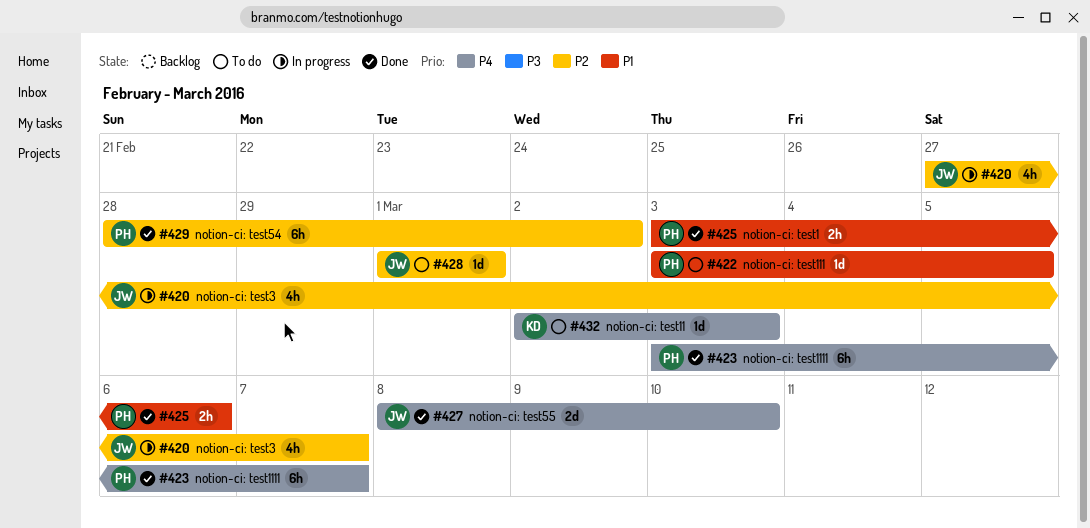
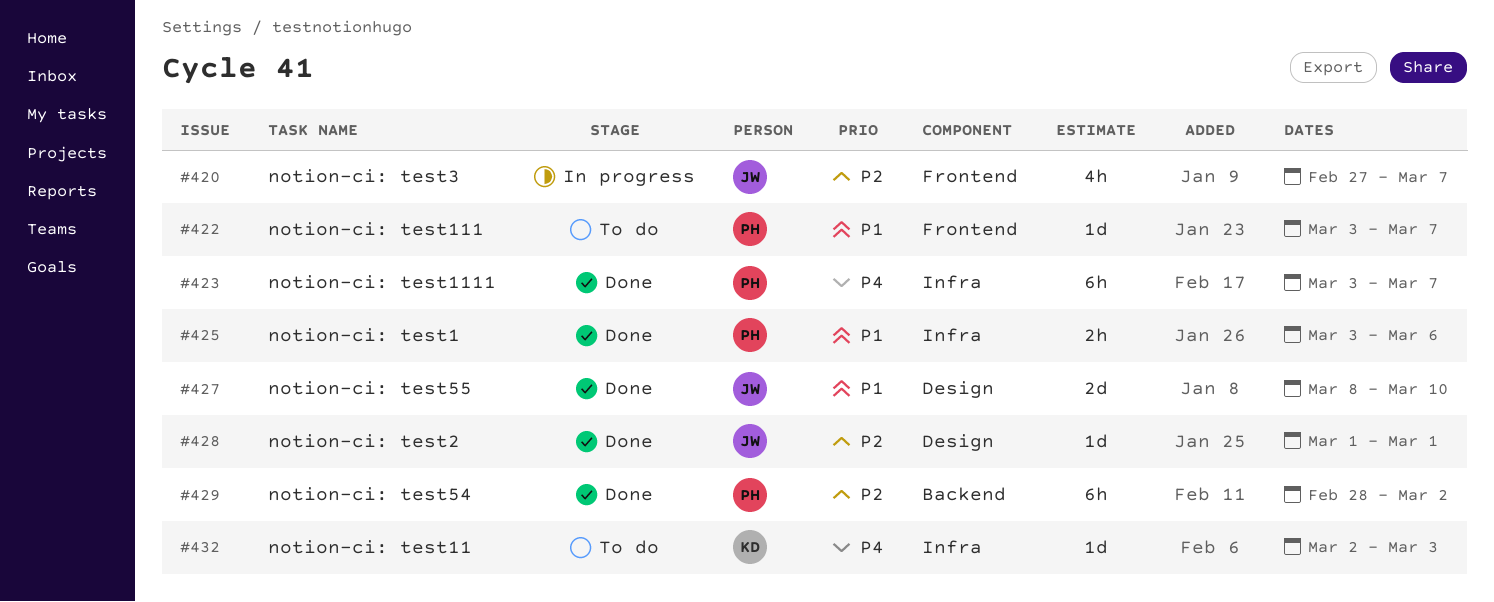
#422, due: Mar 5 -> Mar 7
#427, priority: P4 -> P1
#428, status: To do -> Done

